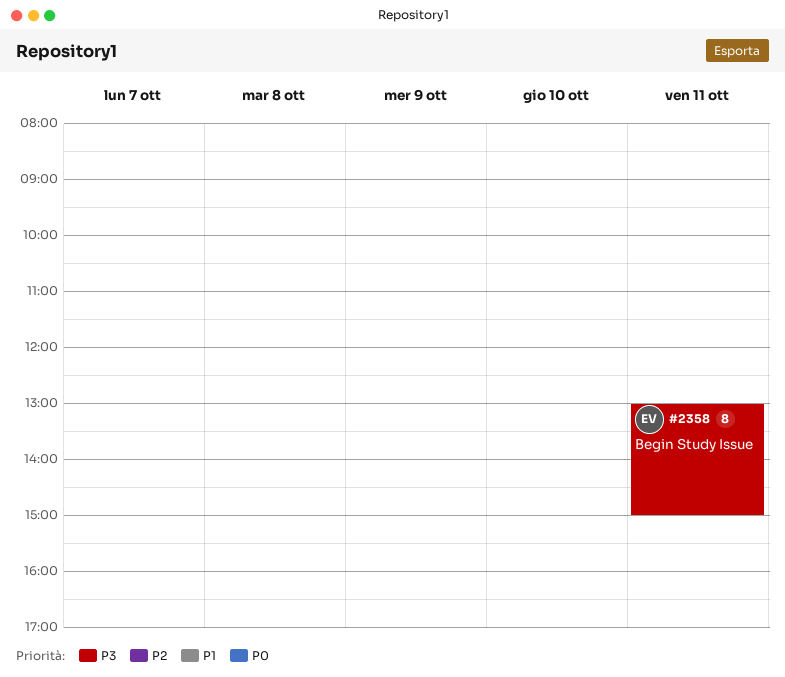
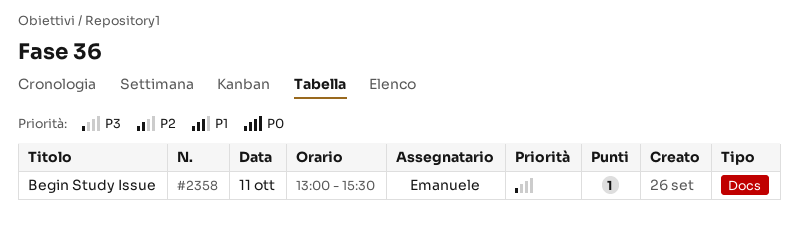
#2358, estimate: 8 -> 1
#2358, ends: 15:00 -> 15:30

